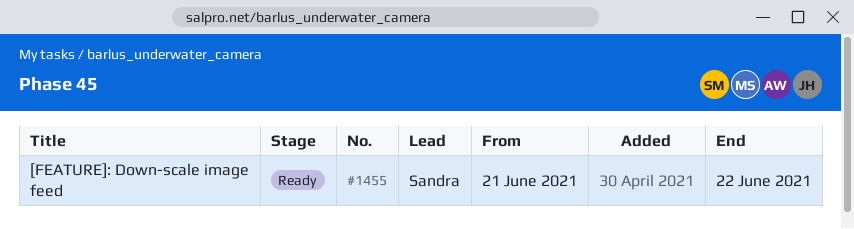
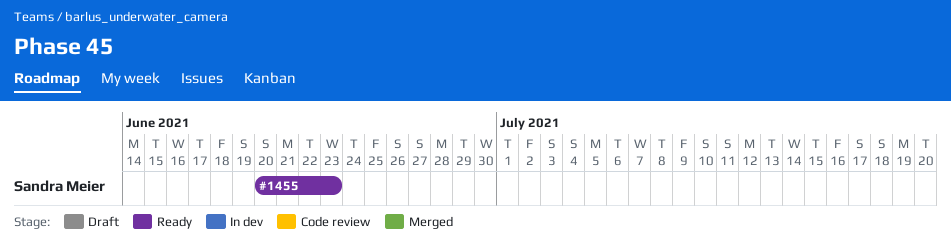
#1455, start: Jun 21 -> Jun 20
#1455, due: Jun 22 -> Jun 23

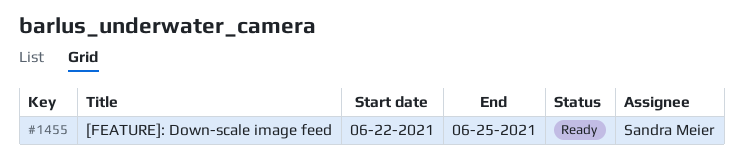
#1455, start: Jun 20 -> Jun 22
#1455, due: Jun 23 -> Jun 25

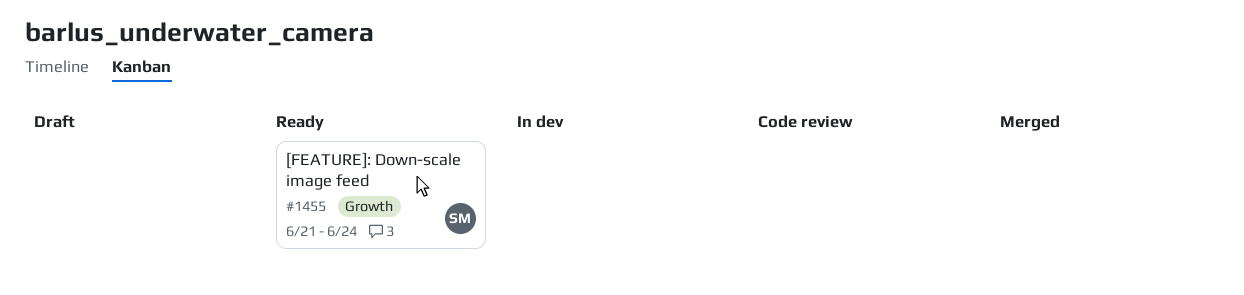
#1455, start: Jun 22 -> Jun 21
#1455, due: Jun 25 -> Jun 24

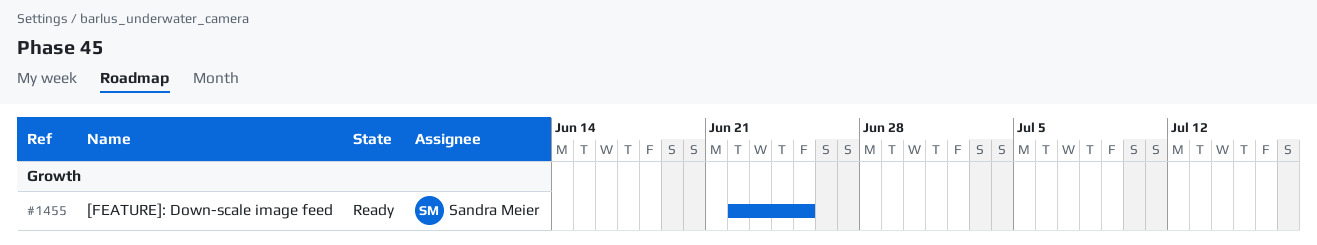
#1455, start: Jun 21 -> Jun 22
#1455, due: Jun 24 -> Jun 25

